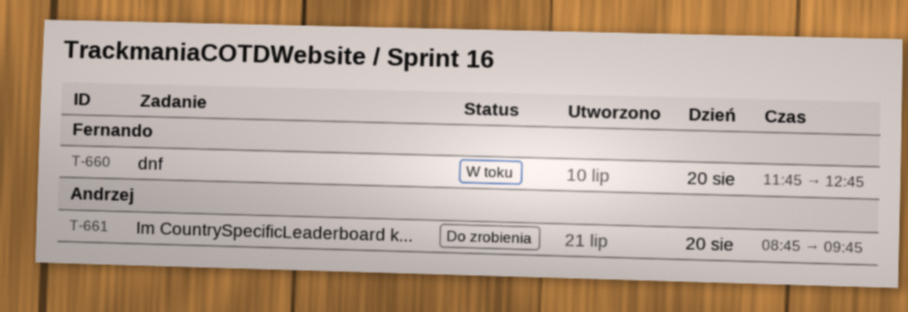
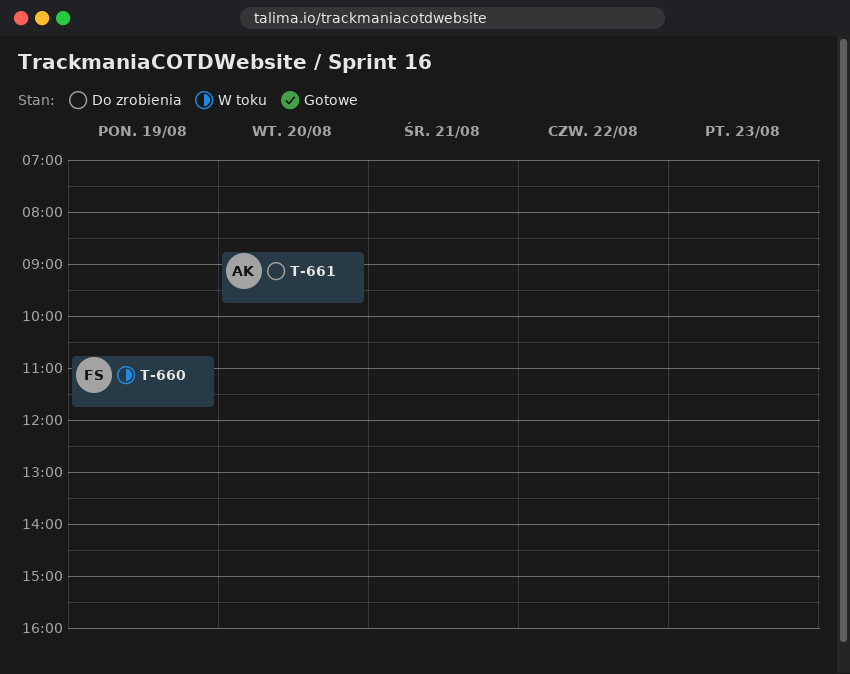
T-660, day: Aug 20 -> Aug 19
T-660, begins: 11:45 -> 10:45
T-660, ends: 12:45 -> 11:45

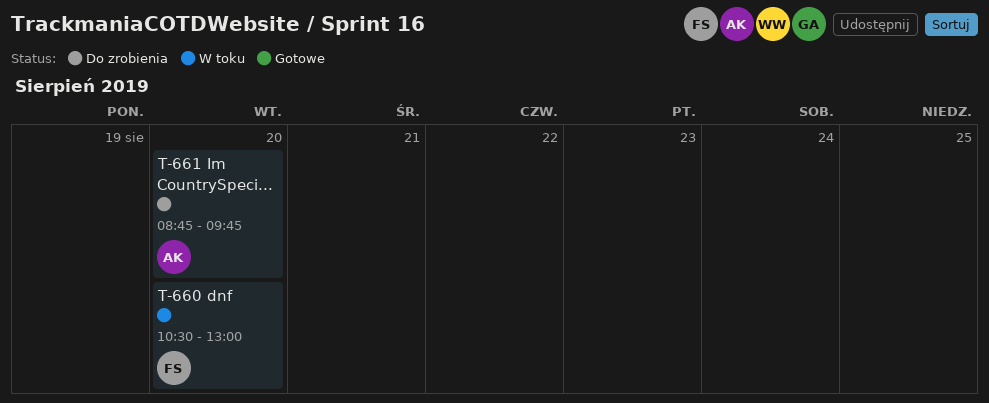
T-660, day: Aug 19 -> Aug 20
T-660, begins: 10:45 -> 10:30
T-660, ends: 11:45 -> 13:00

